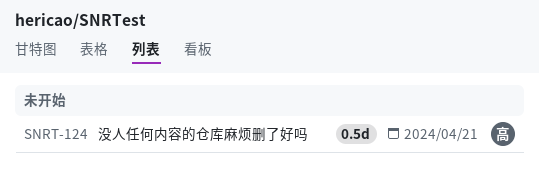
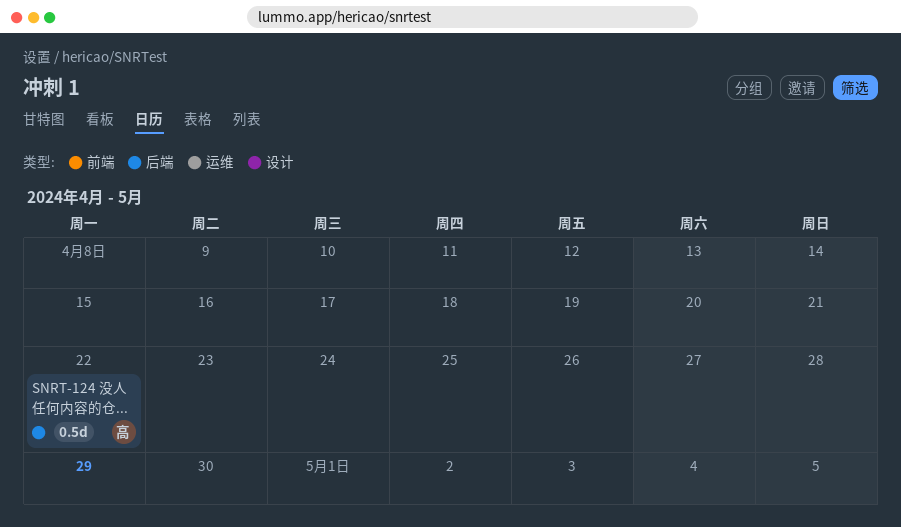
SNRT-124, due: Apr 21 -> Apr 22

